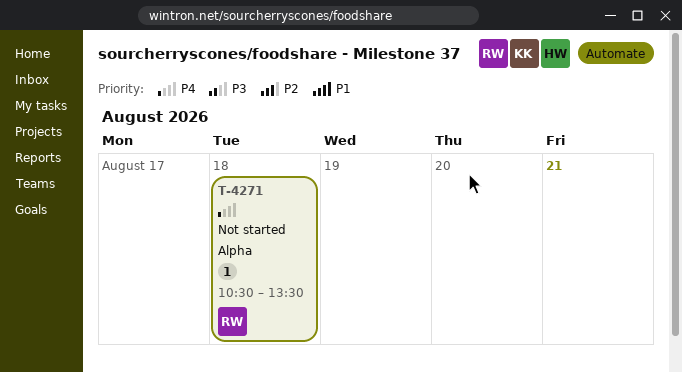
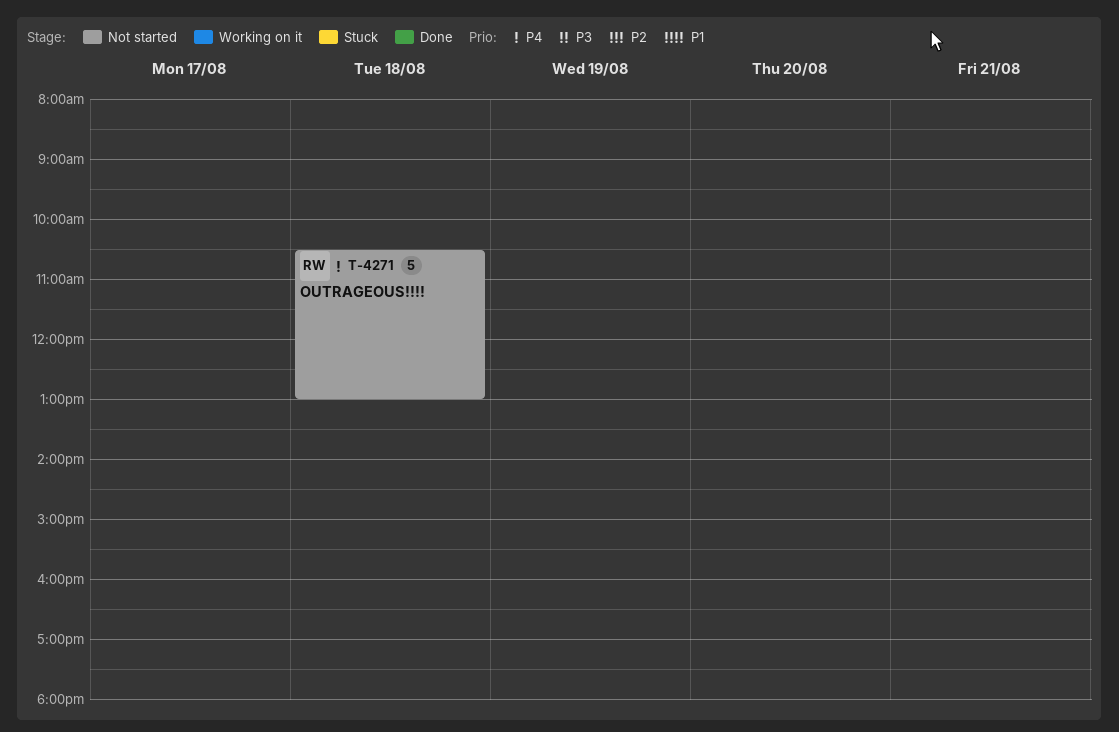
T-4271, estimate: 1 -> 5
T-4271, ends: 13:30 -> 13:00

